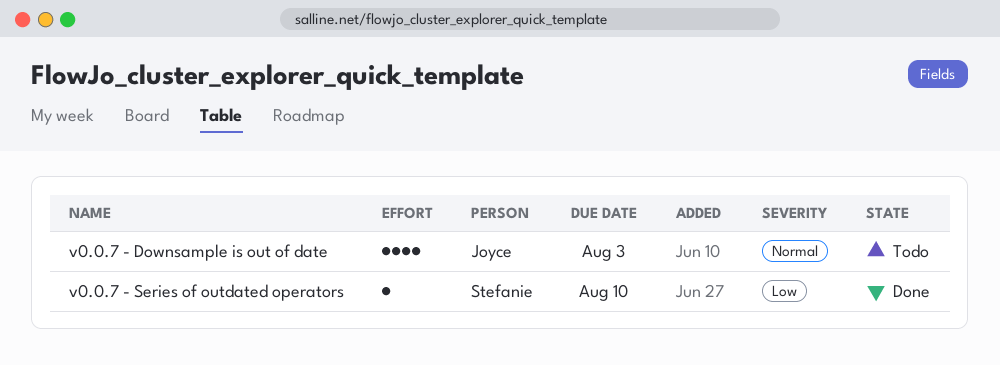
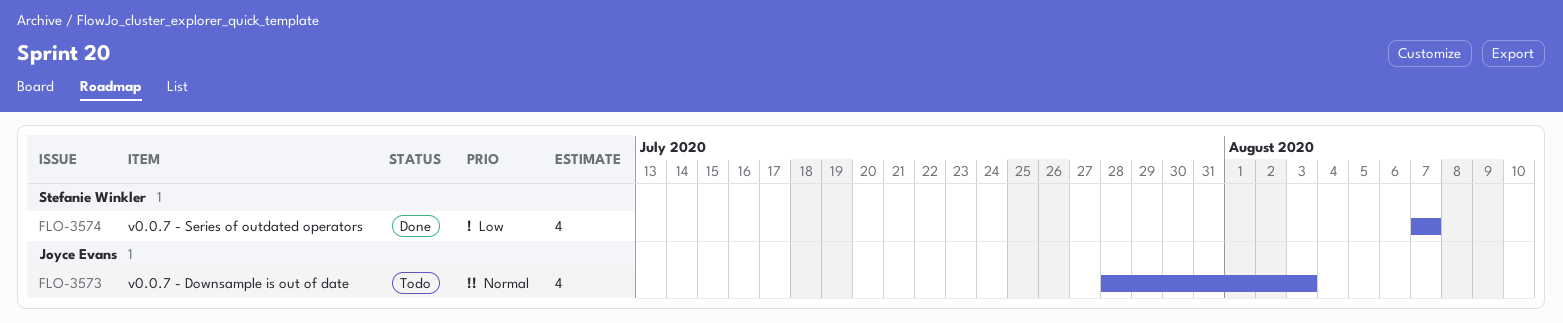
v0.0.7 - Series of outdated operators, estimate: 1 -> 4
v0.0.7 - Series of outdated operators, due: Aug 10 -> Aug 7

